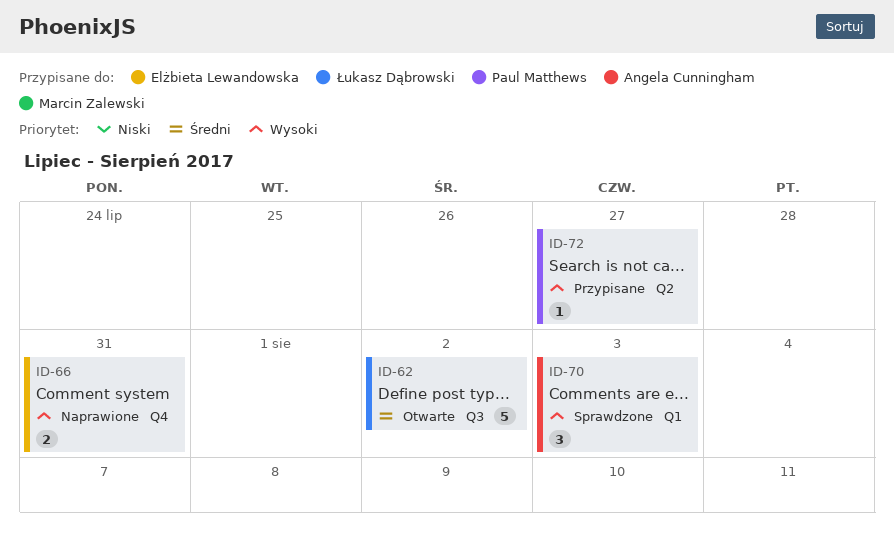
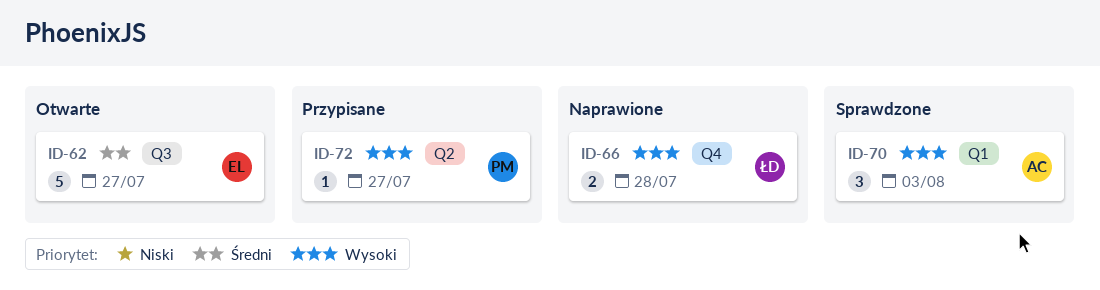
ID-62, owner: Łukasz Dąbrowski -> Elżbieta Lewandowska
ID-62, due: Aug 2 -> Jul 27
ID-66, owner: Elżbieta Lewandowska -> Łukasz Dąbrowski
ID-66, due: Jul 31 -> Jul 28

